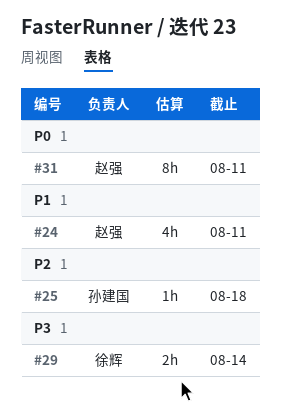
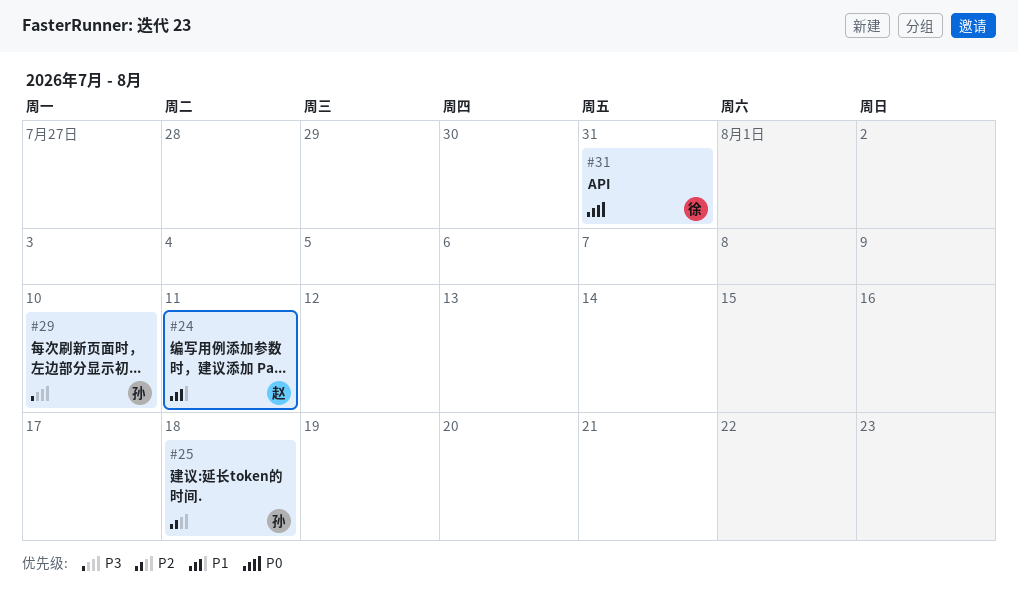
#29, owner: 徐辉 -> 孙建国
#29, due: Aug 14 -> Aug 10
#31, owner: 赵强 -> 徐辉
#31, due: Aug 11 -> Jul 31

